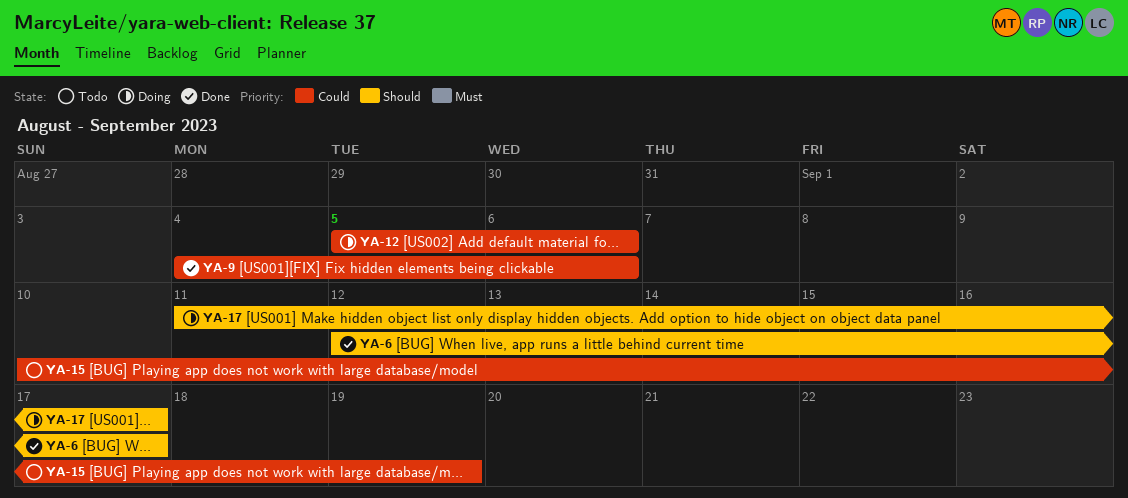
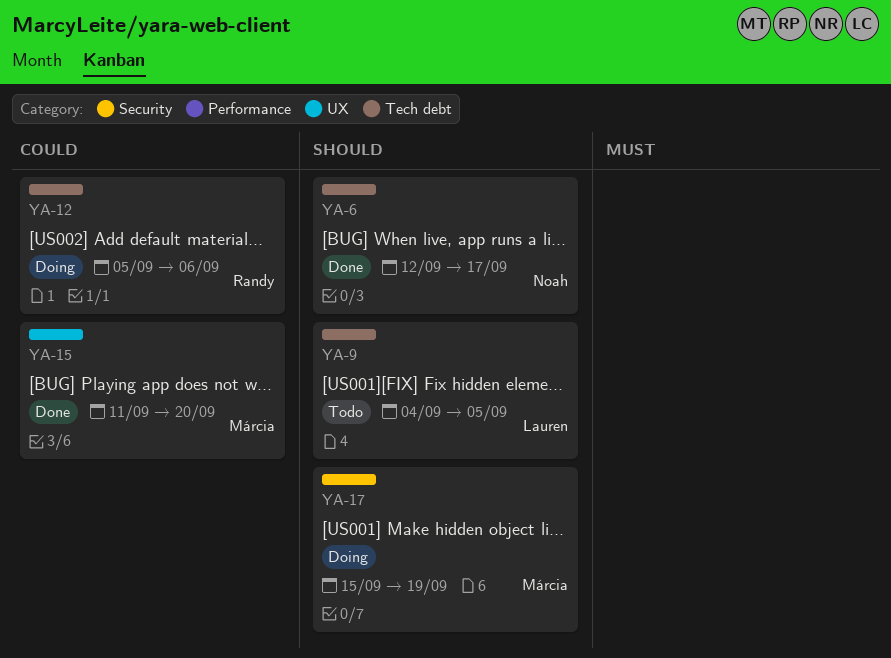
YA-9, status: Done -> Todo
YA-9, priority: Could -> Should
YA-9, due: Sep 6 -> Sep 5
YA-15, status: Todo -> Done
YA-15, start: Sep 10 -> Sep 11
YA-15, due: Sep 19 -> Sep 20
YA-17, start: Sep 11 -> Sep 15
YA-17, due: Sep 17 -> Sep 19

